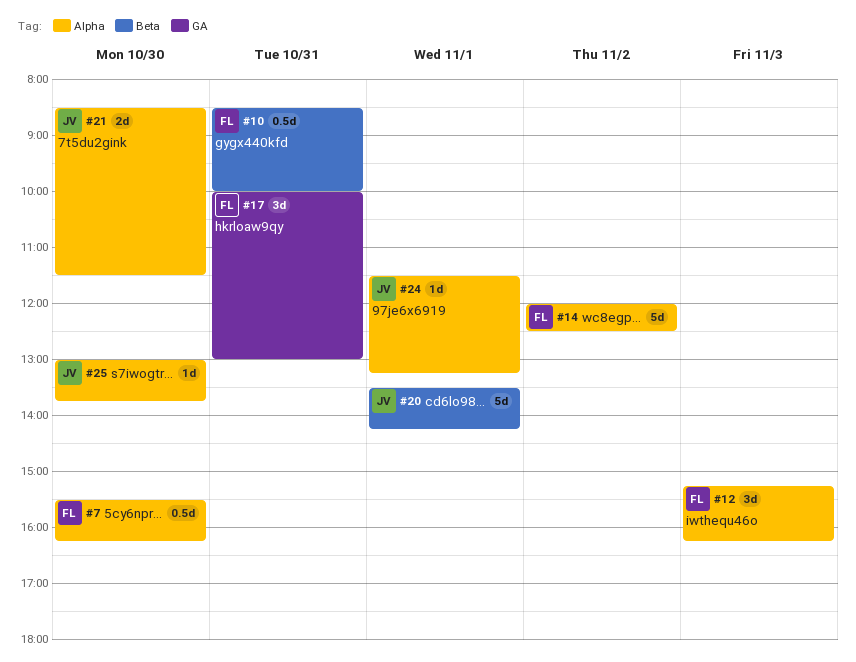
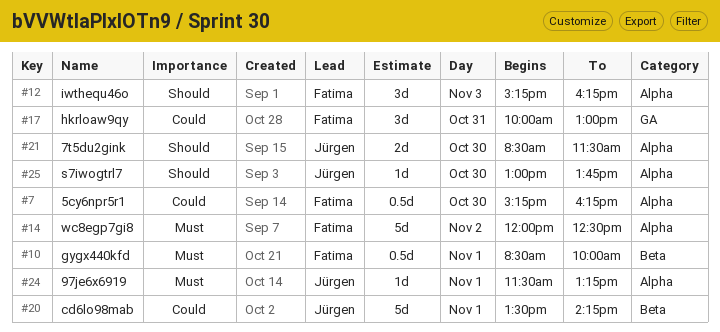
#7, begins: 15:30 -> 15:15
#10, day: Oct 31 -> Nov 1

